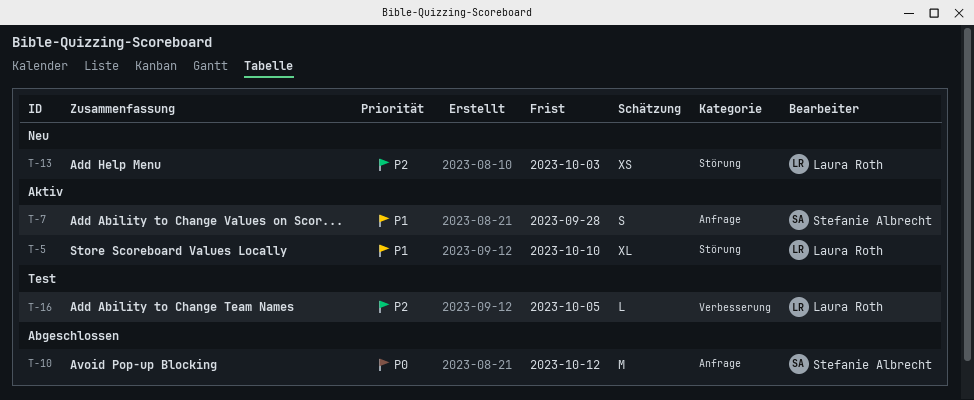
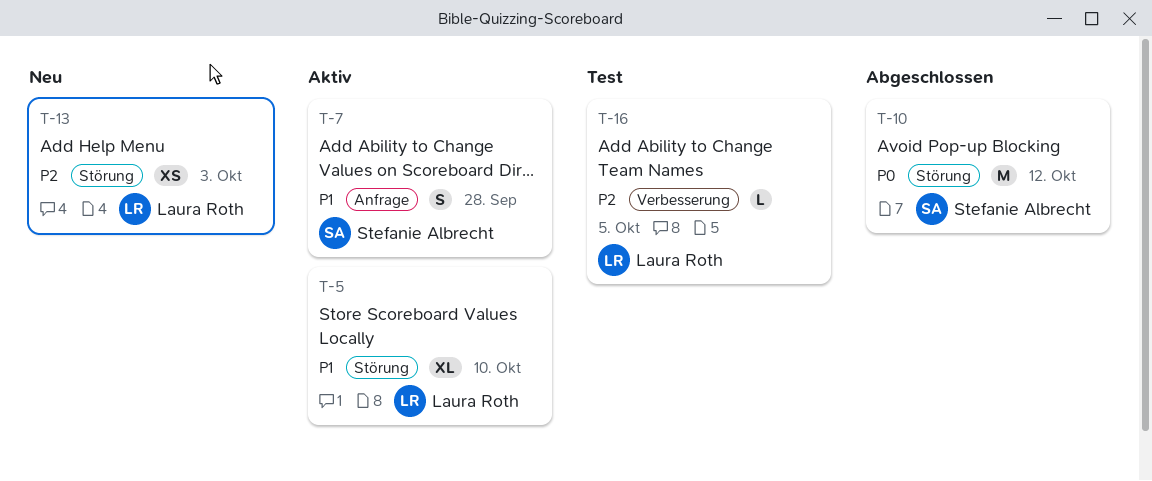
T-10, label: Anfrage -> Störung

